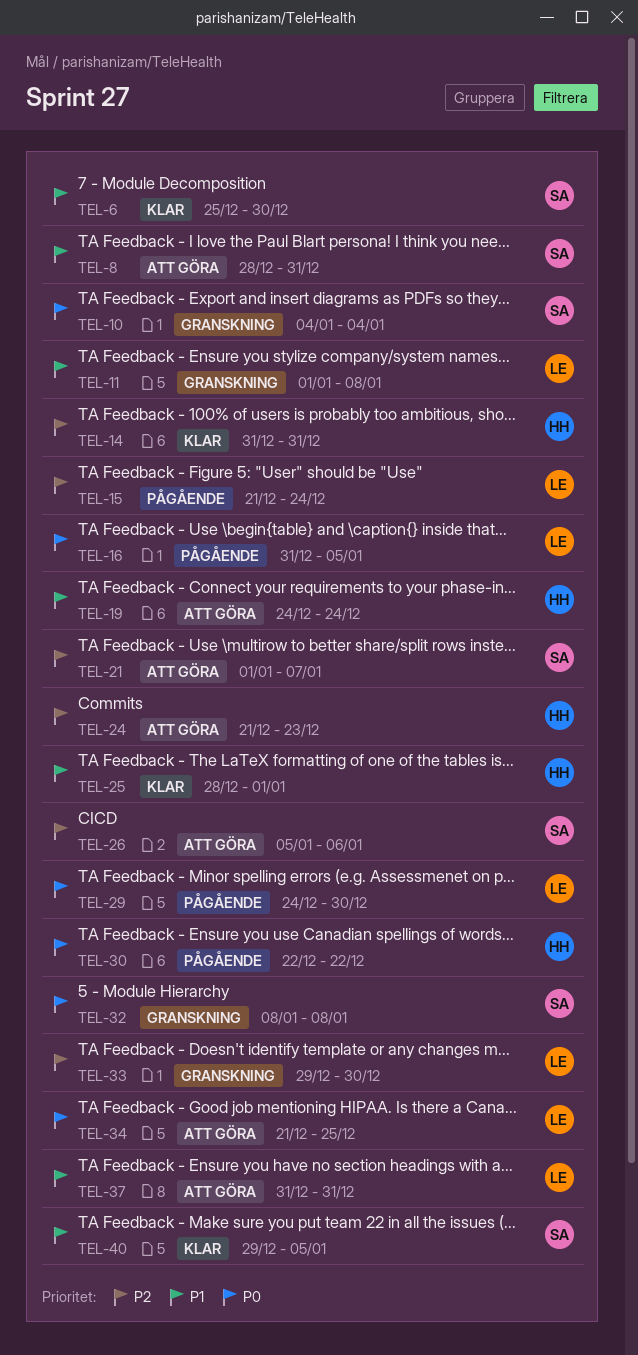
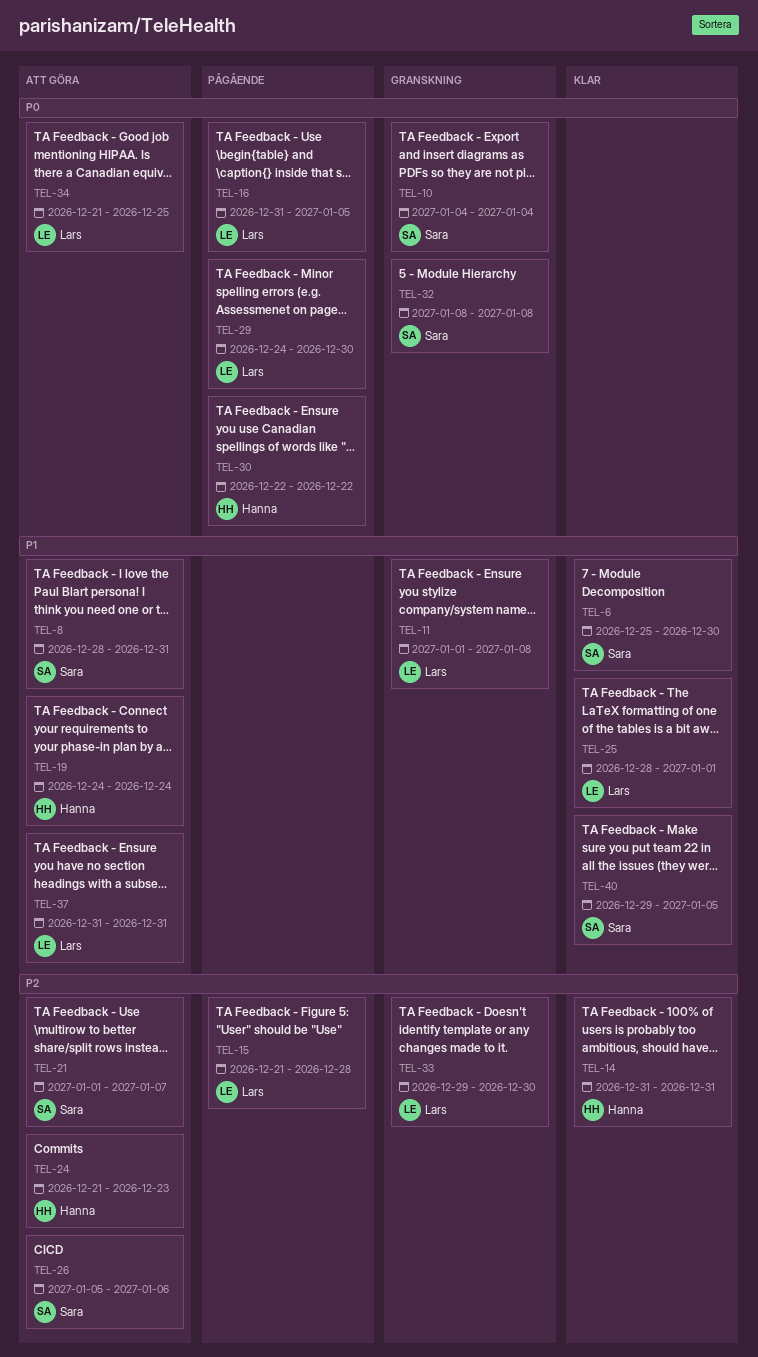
TEL-15, due: Dec 24 -> Dec 28
TEL-25, owner: Hanna -> Lars

